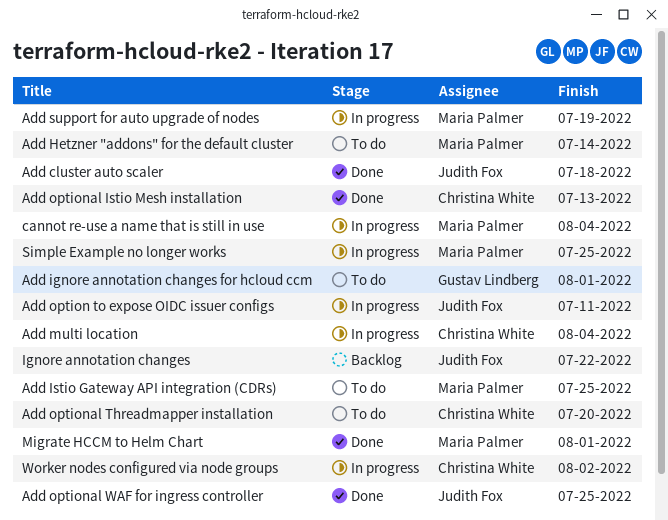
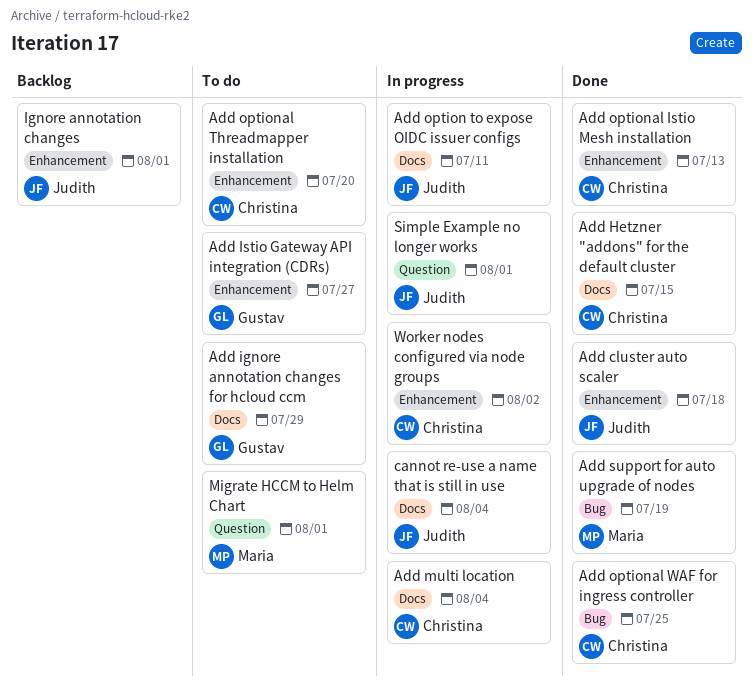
Add Hetzner "addons" for the default cluster, status: To do -> Done
Add Hetzner "addons" for the default cluster, owner: Maria Palmer -> Christina White
Add Hetzner "addons" for the default cluster, due: Jul 14 -> Jul 15
Add ignore annotation changes for hcloud ccm, due: Aug 1 -> Jul 29
Add Istio Gateway API integration (CDRs), owner: Maria Palmer -> Gustav Lindberg
Add Istio Gateway API integration (CDRs), due: Jul 25 -> Jul 27
Add optional WAF for ingress controller, owner: Judith Fox -> Christina White
Add support for auto upgrade of nodes, status: In progress -> Done
cannot re-use a name that is still in use, owner: Maria Palmer -> Judith Fox
Ignore annotation changes, due: Jul 22 -> Aug 1
Migrate HCCM to Helm Chart, status: Done -> To do
Simple Example no longer works, owner: Maria Palmer -> Judith Fox
Simple Example no longer works, due: Jul 25 -> Aug 1

